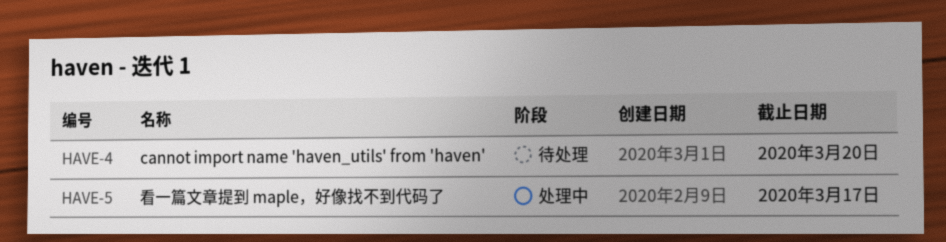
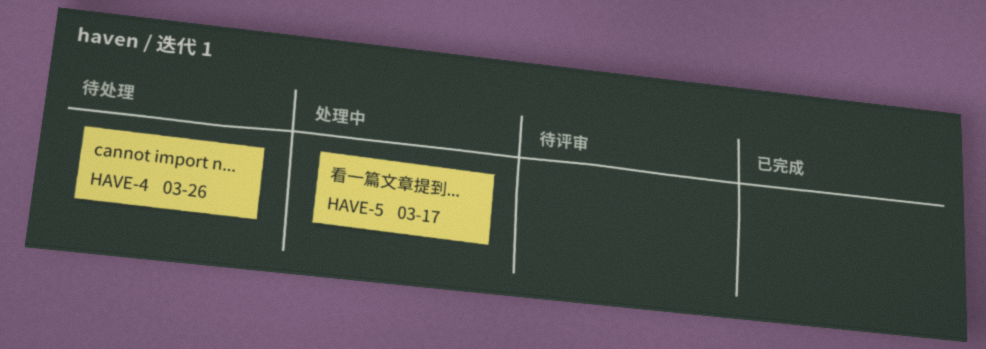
HAVE-4, due: Mar 20 -> Mar 26

